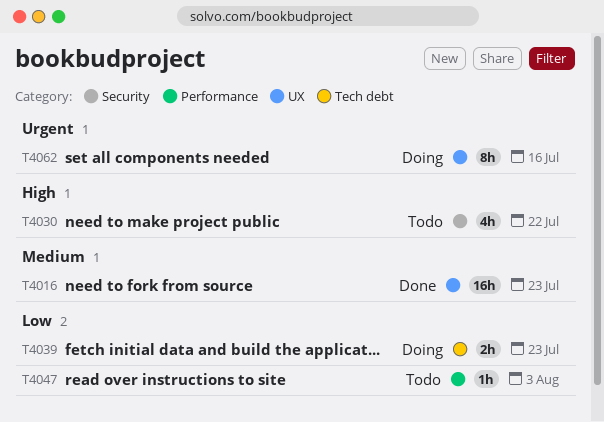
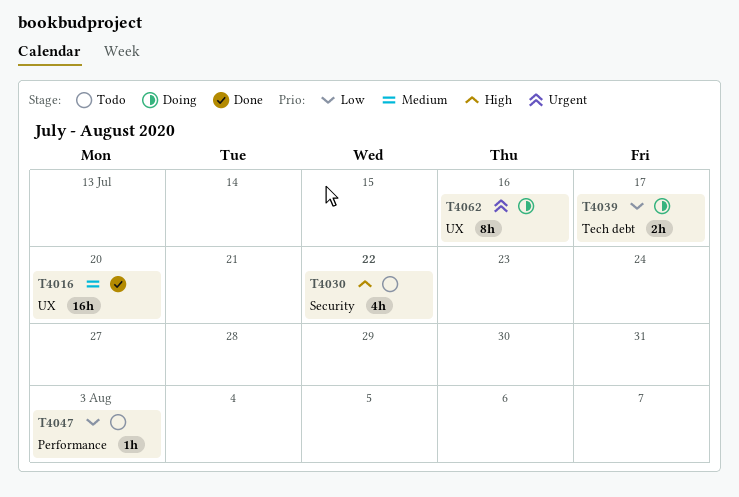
T4016, due: Jul 23 -> Jul 20
T4039, due: Jul 23 -> Jul 17

